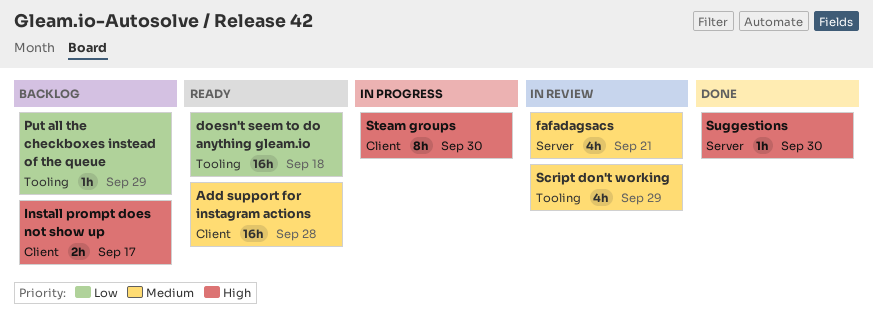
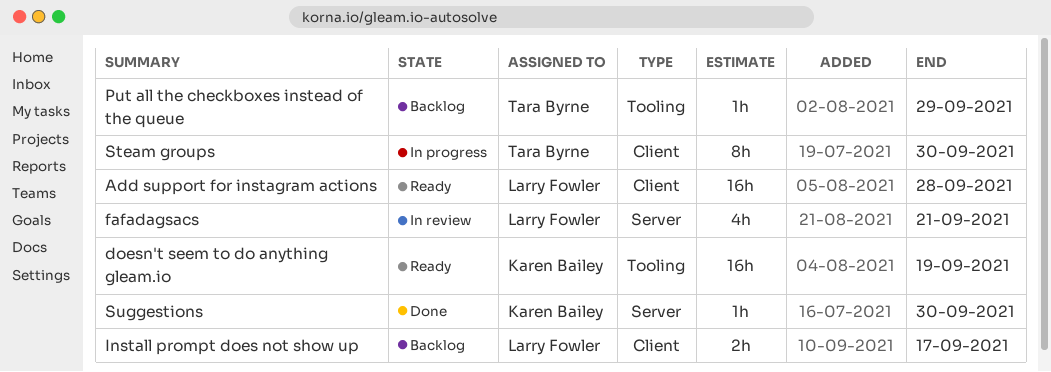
doesn't seem to do anything gleam.io, due: Sep 18 -> Sep 19
Script don't working: present -> none

